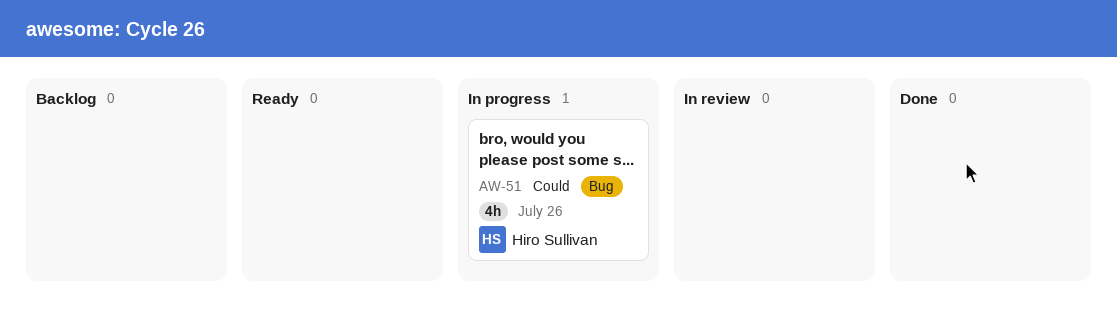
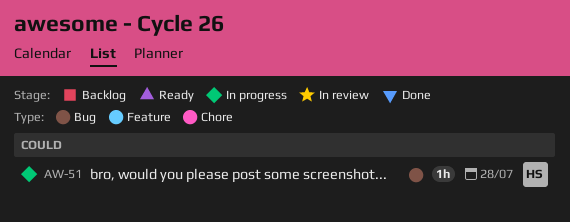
AW-51, estimate: 4h -> 1h
AW-51, due: Jul 26 -> Jul 28

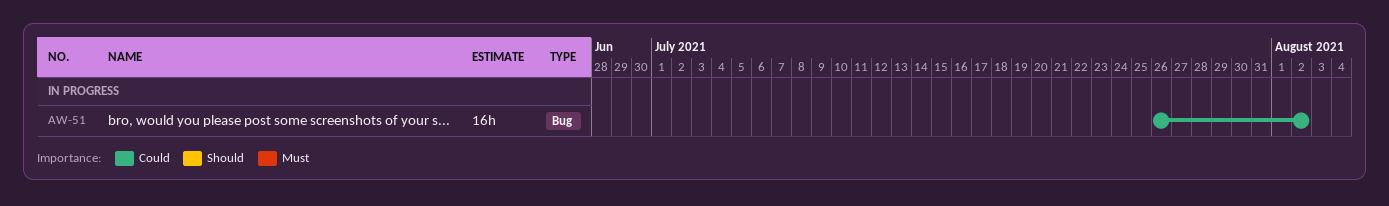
AW-51, estimate: 1h -> 16h
AW-51, due: Jul 28 -> Aug 2

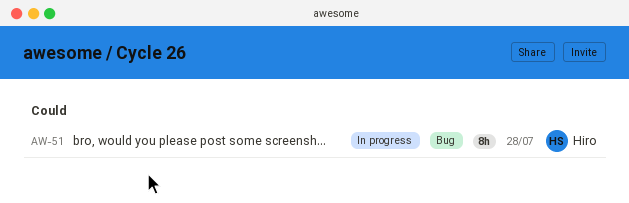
AW-51, estimate: 16h -> 8h
AW-51, due: Aug 2 -> Jul 28

